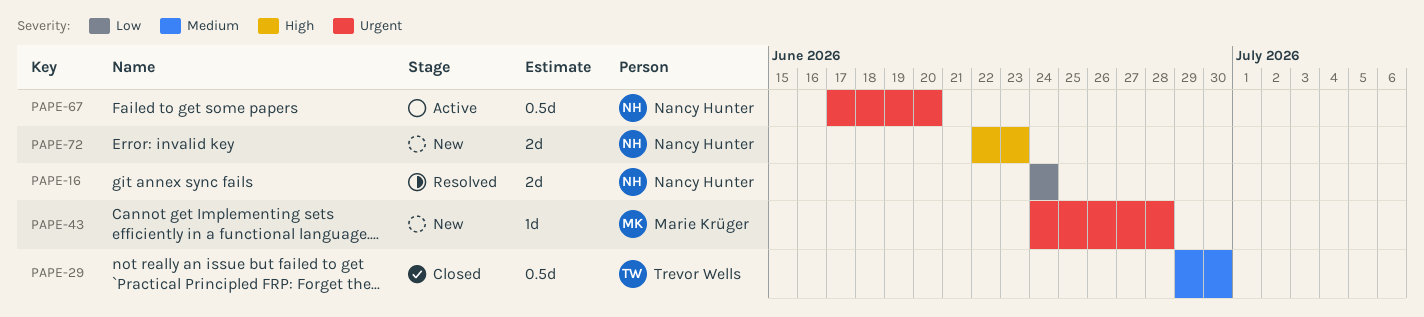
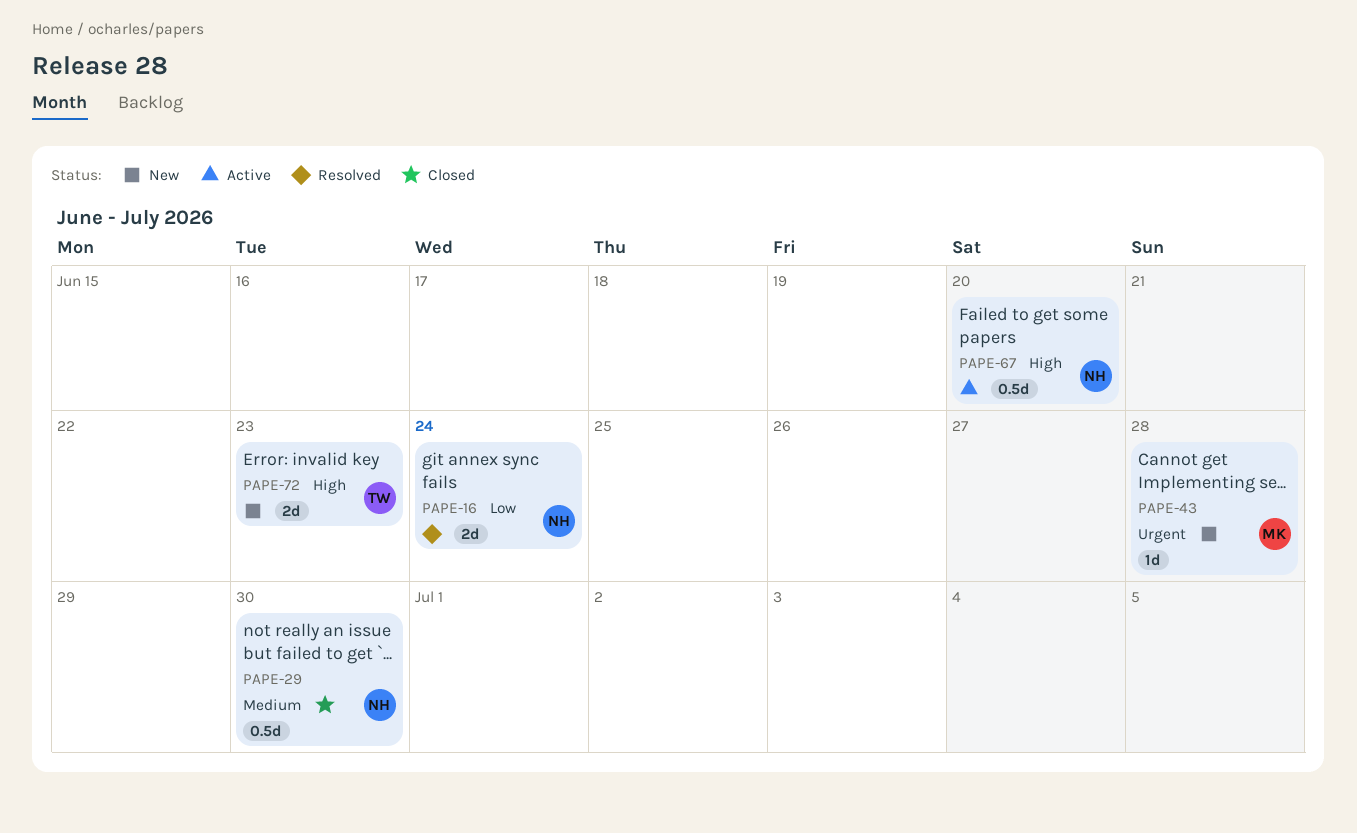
PAPE-29, owner: Trevor Wells -> Nancy Hunter
PAPE-67, priority: Urgent -> High
PAPE-72, owner: Nancy Hunter -> Trevor Wells

